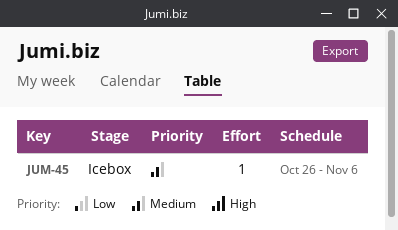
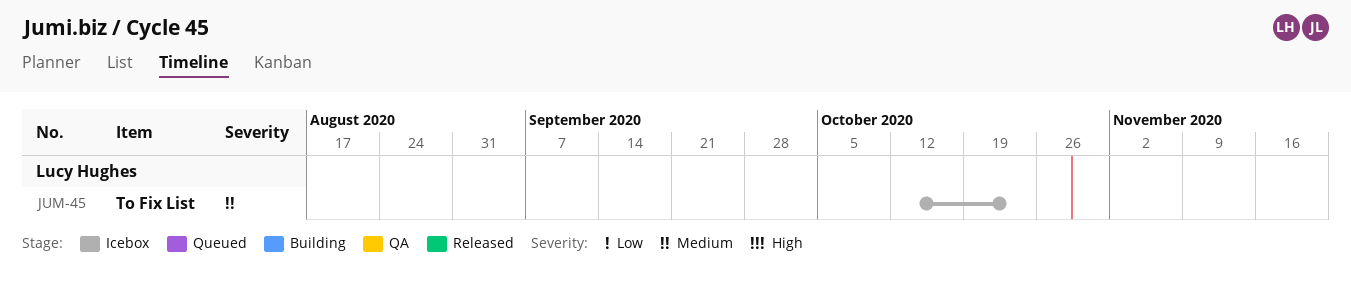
JUM-45, start: Oct 26 -> Oct 12
JUM-45, due: Nov 6 -> Oct 23

